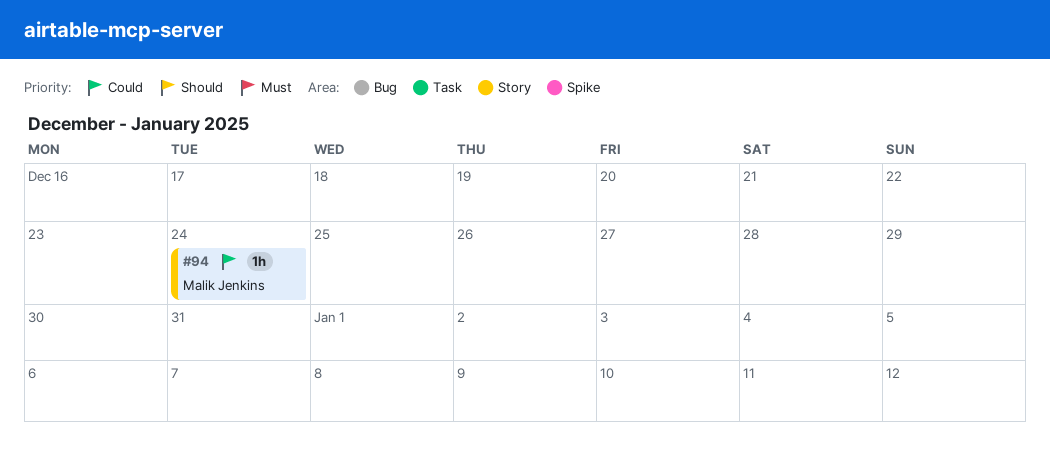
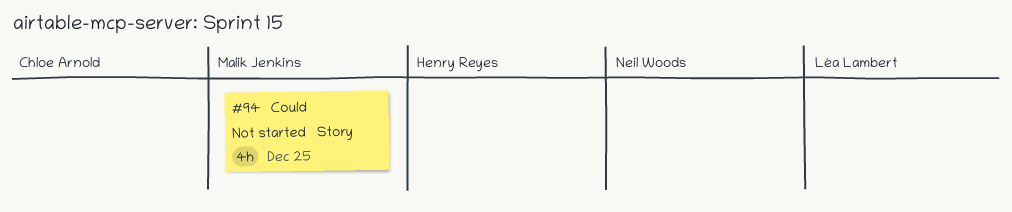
#94, estimate: 1h -> 4h
#94, due: Dec 24 -> Dec 25

